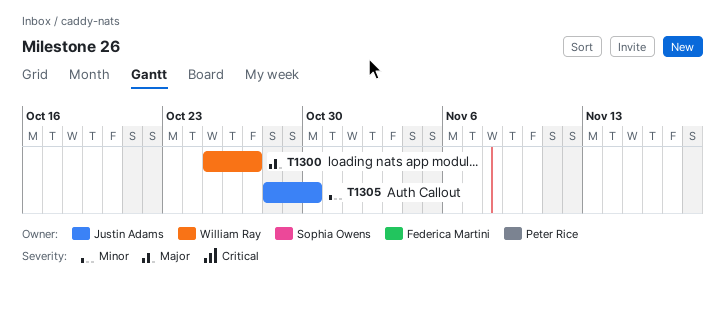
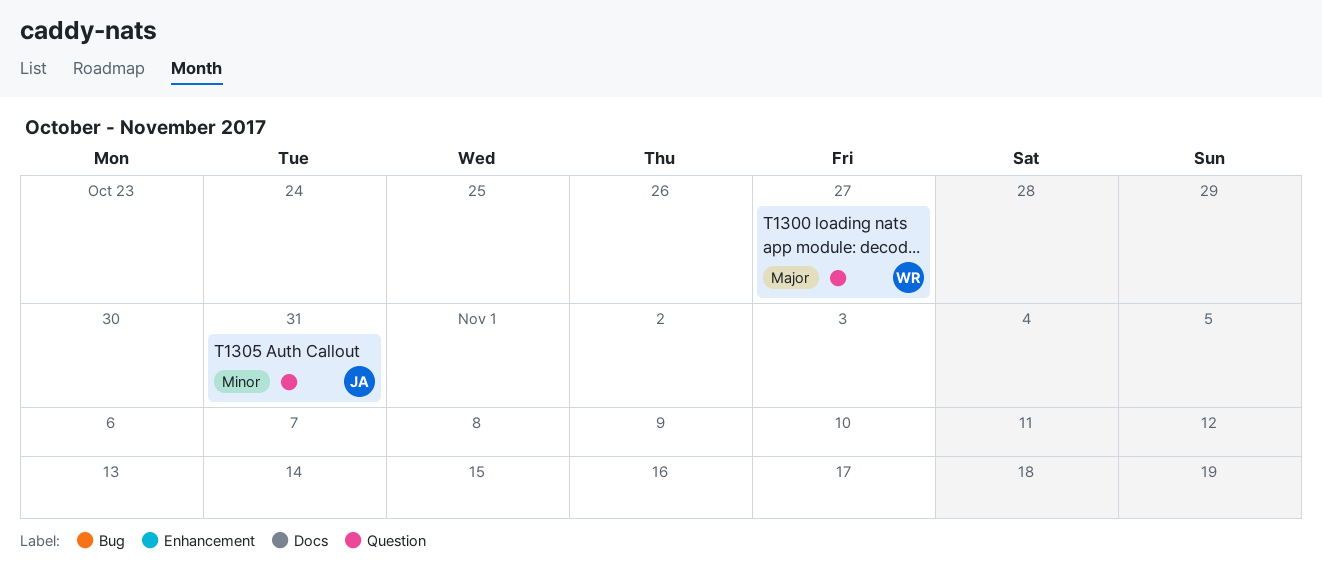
T1305, due: Oct 30 -> Oct 31

